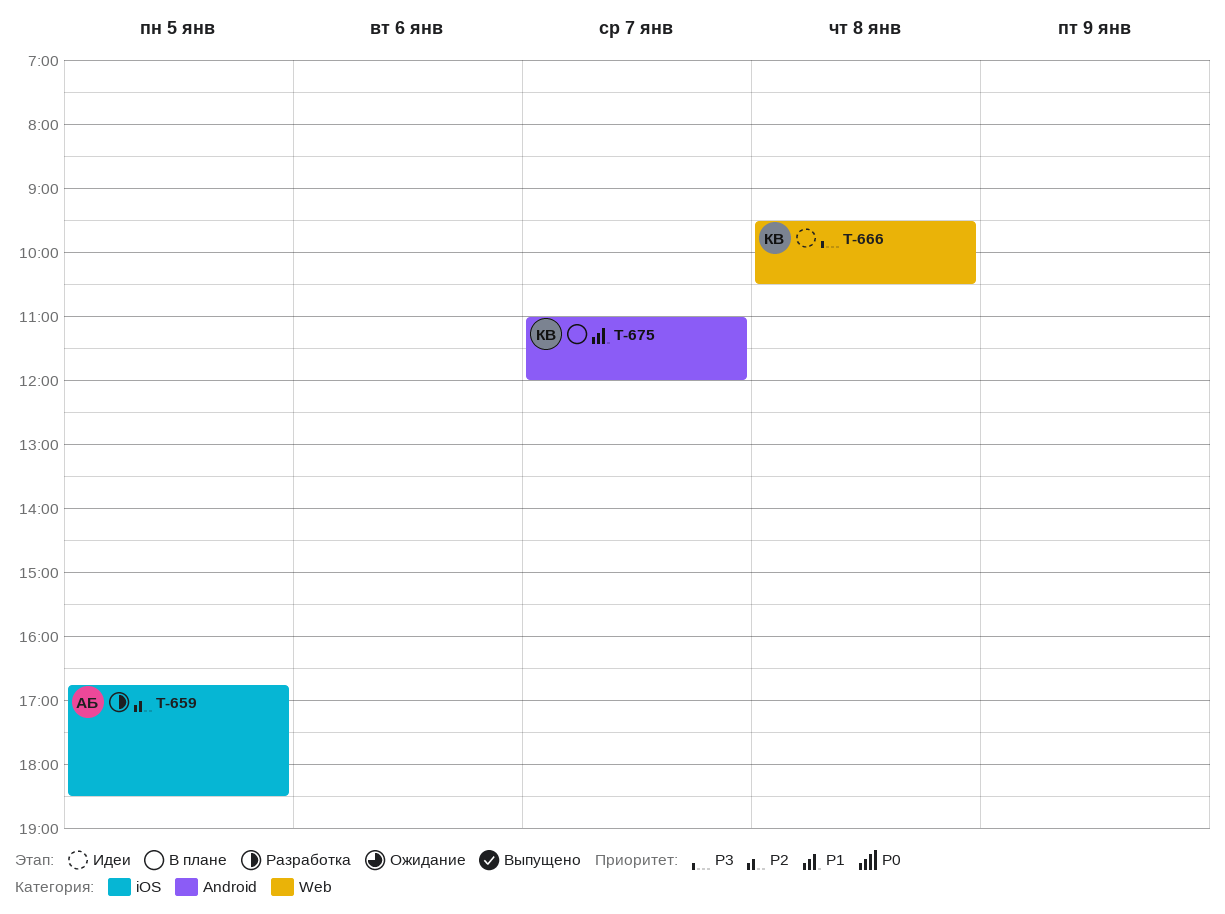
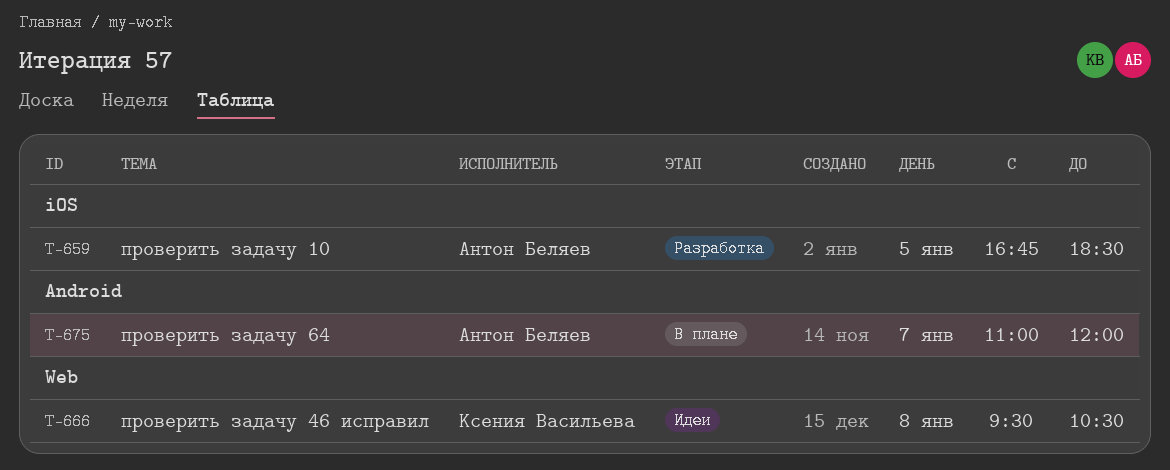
T-675, owner: Ксения Васильева -> Антон Беляев

